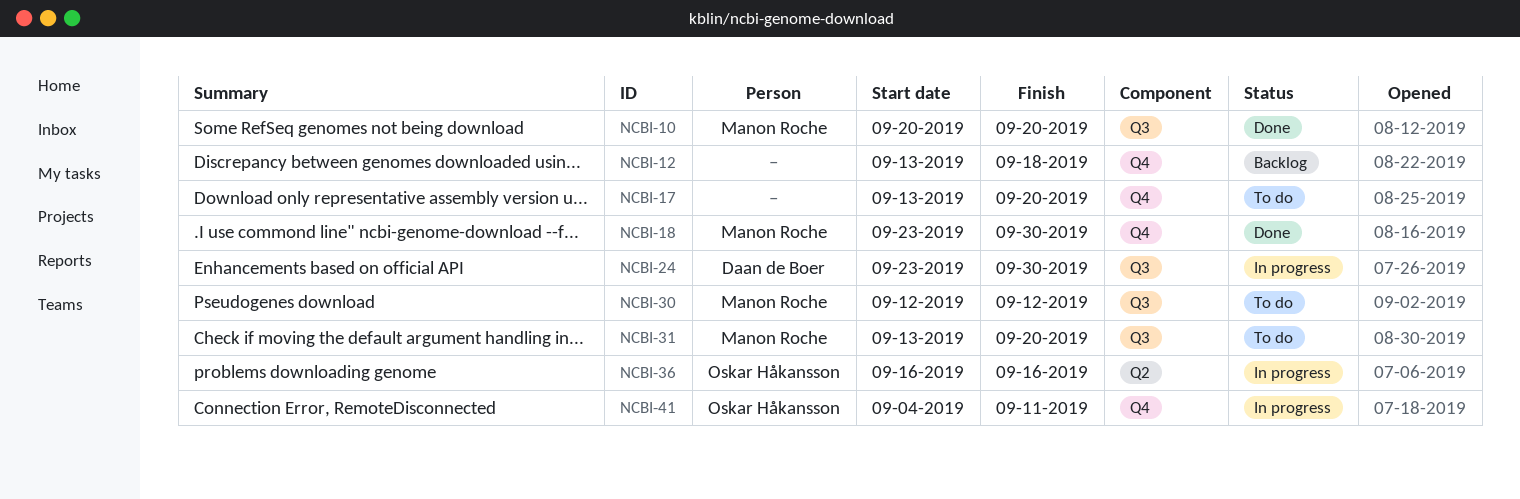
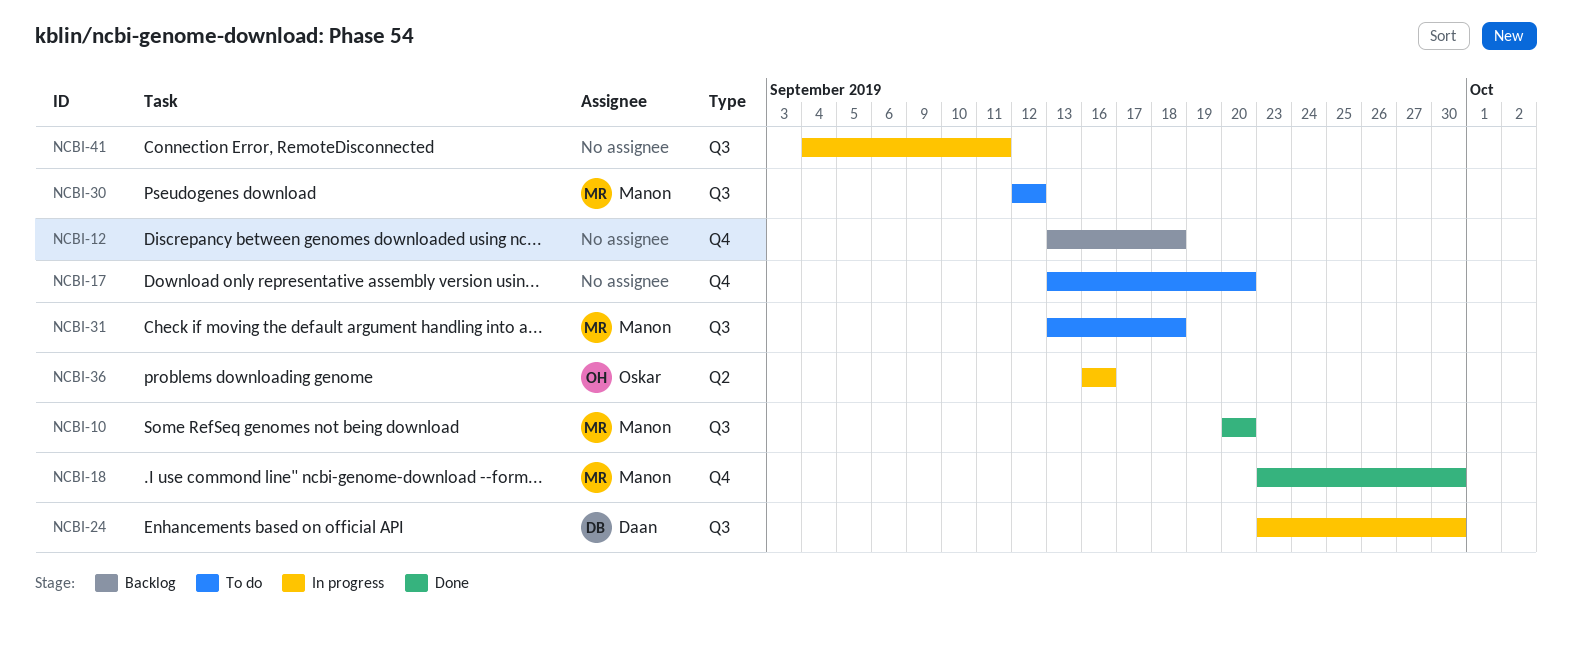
NCBI-31, due: Sep 20 -> Sep 18
NCBI-41, owner: Oskar Håkansson -> none
NCBI-41, label: Q4 -> Q3

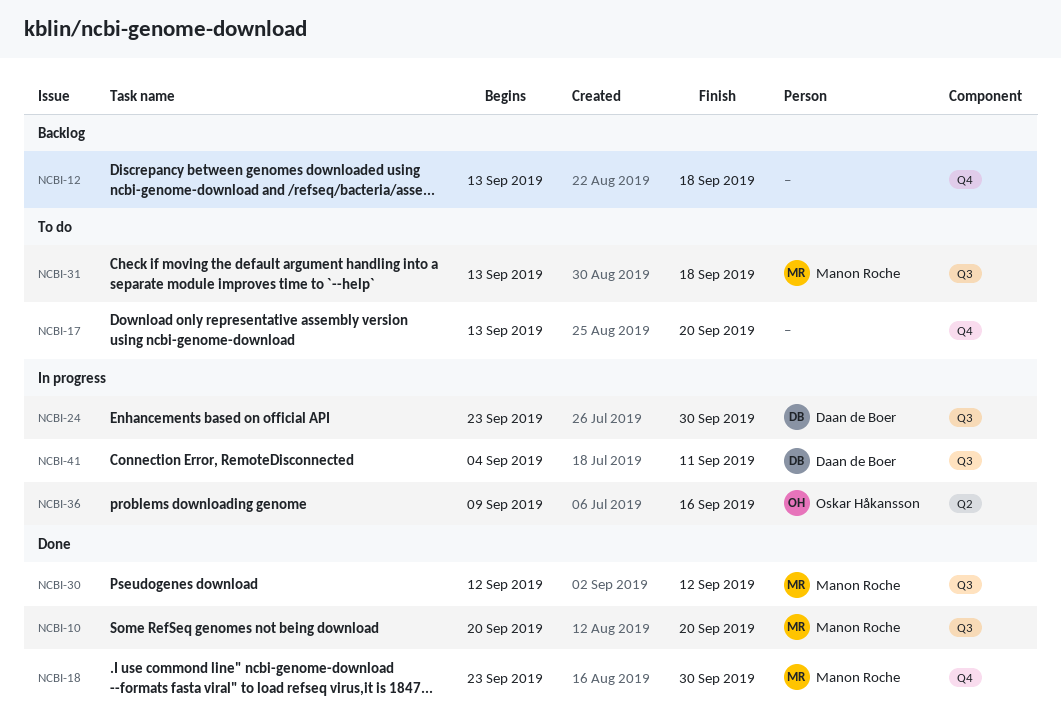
NCBI-30, status: To do -> Done
NCBI-36, start: Sep 16 -> Sep 9
NCBI-41, owner: none -> Daan de Boer

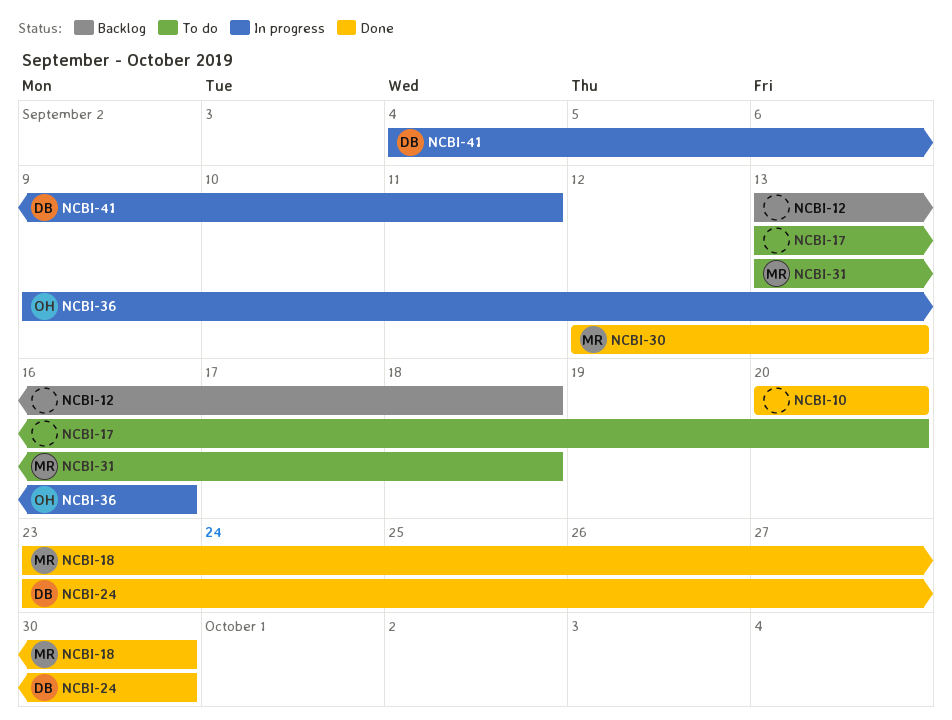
NCBI-10, owner: Manon Roche -> none
NCBI-24, status: In progress -> Done
NCBI-30, due: Sep 12 -> Sep 13

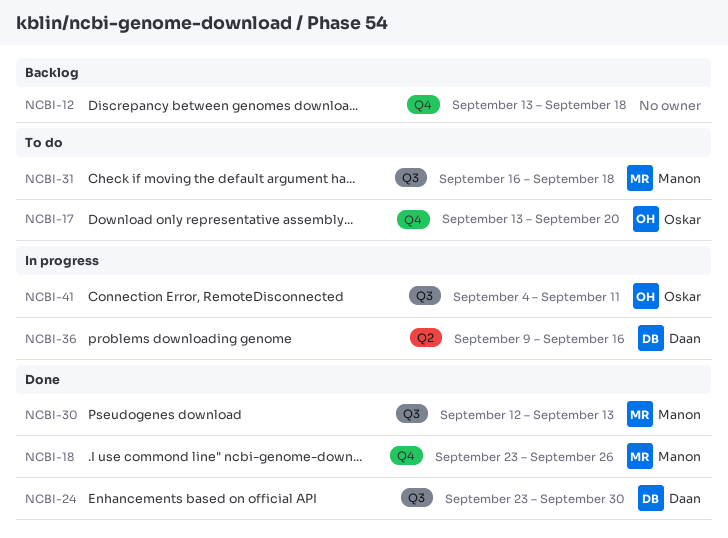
NCBI-10: present -> none
NCBI-17, owner: none -> Oskar
NCBI-18, due: Sep 30 -> Sep 26
NCBI-31, start: Sep 13 -> Sep 16
NCBI-36, owner: Oskar -> Daan
NCBI-41, owner: Daan -> Oskar

